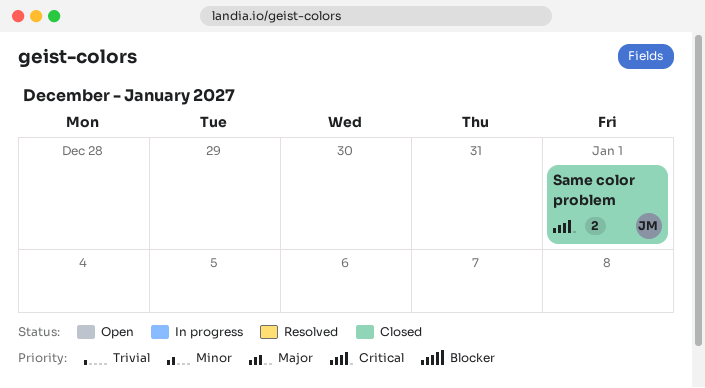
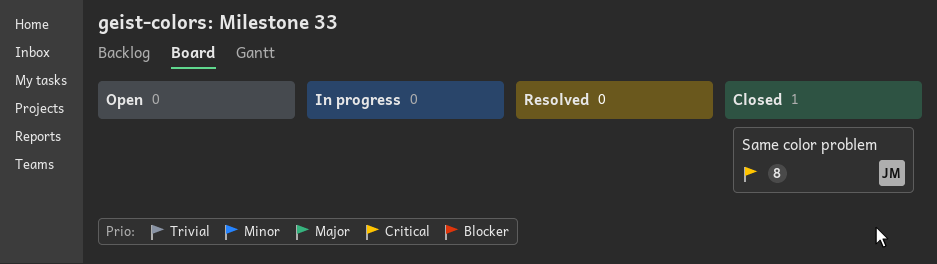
Same color problem, estimate: 2 -> 8

